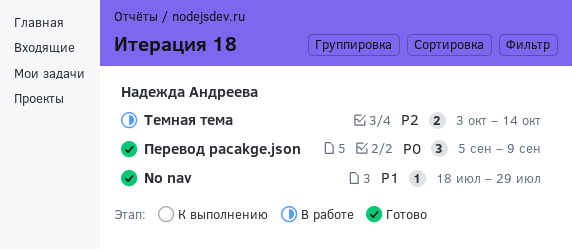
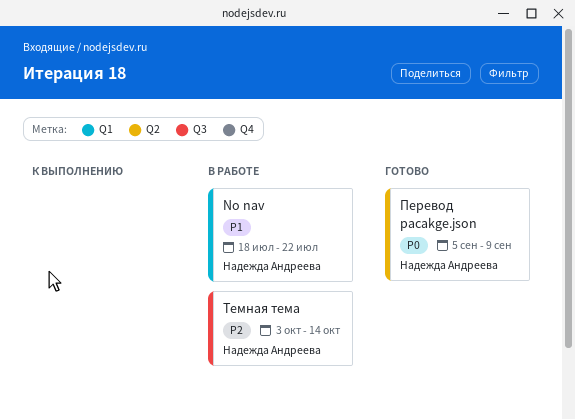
No nav, status: Готово -> В работе
No nav, due: Jul 29 -> Jul 22

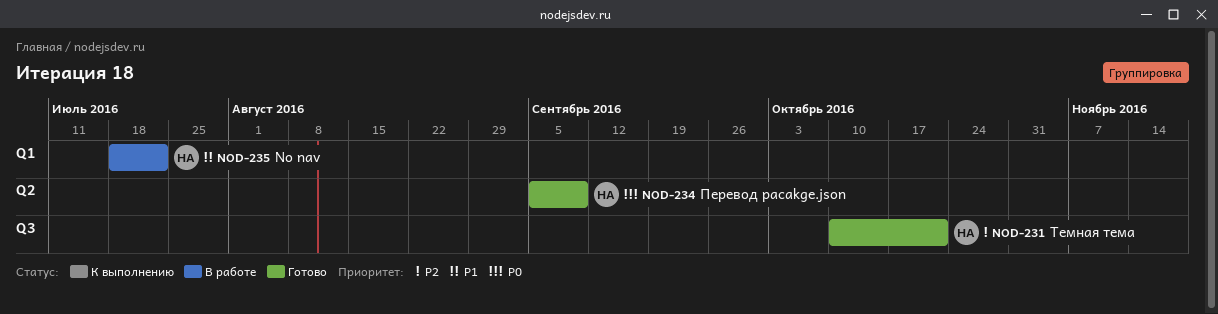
Темная тема, status: В работе -> Готово
Темная тема, start: Oct 3 -> Oct 10
Темная тема, due: Oct 14 -> Oct 21

